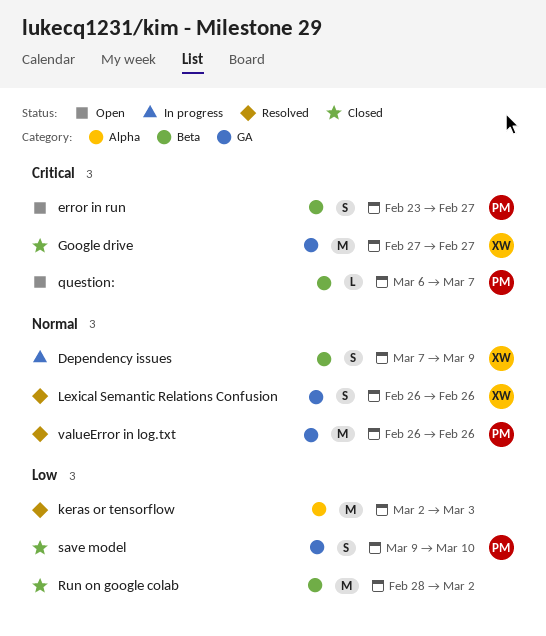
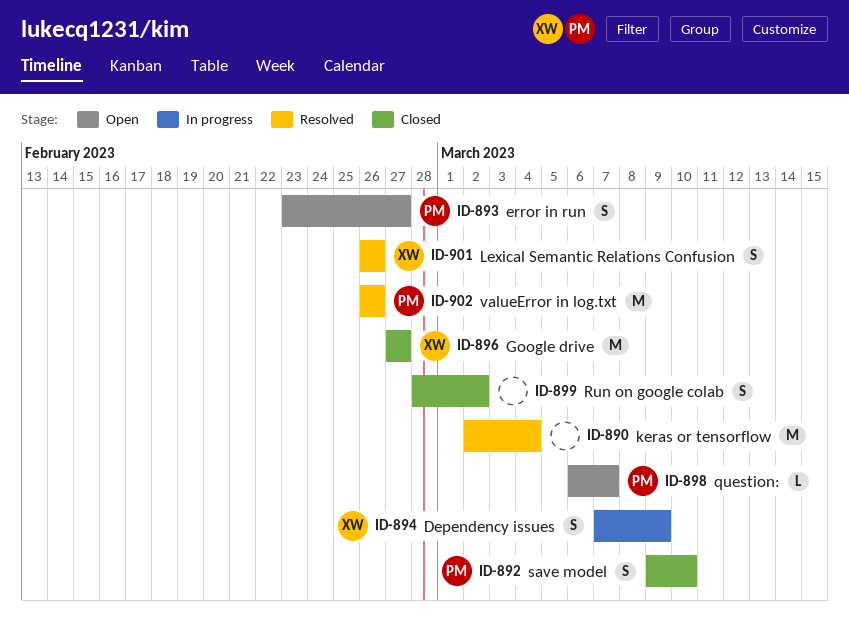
keras or tensorflow, due: Mar 3 -> Mar 4
Run on google colab, estimate: M -> S

